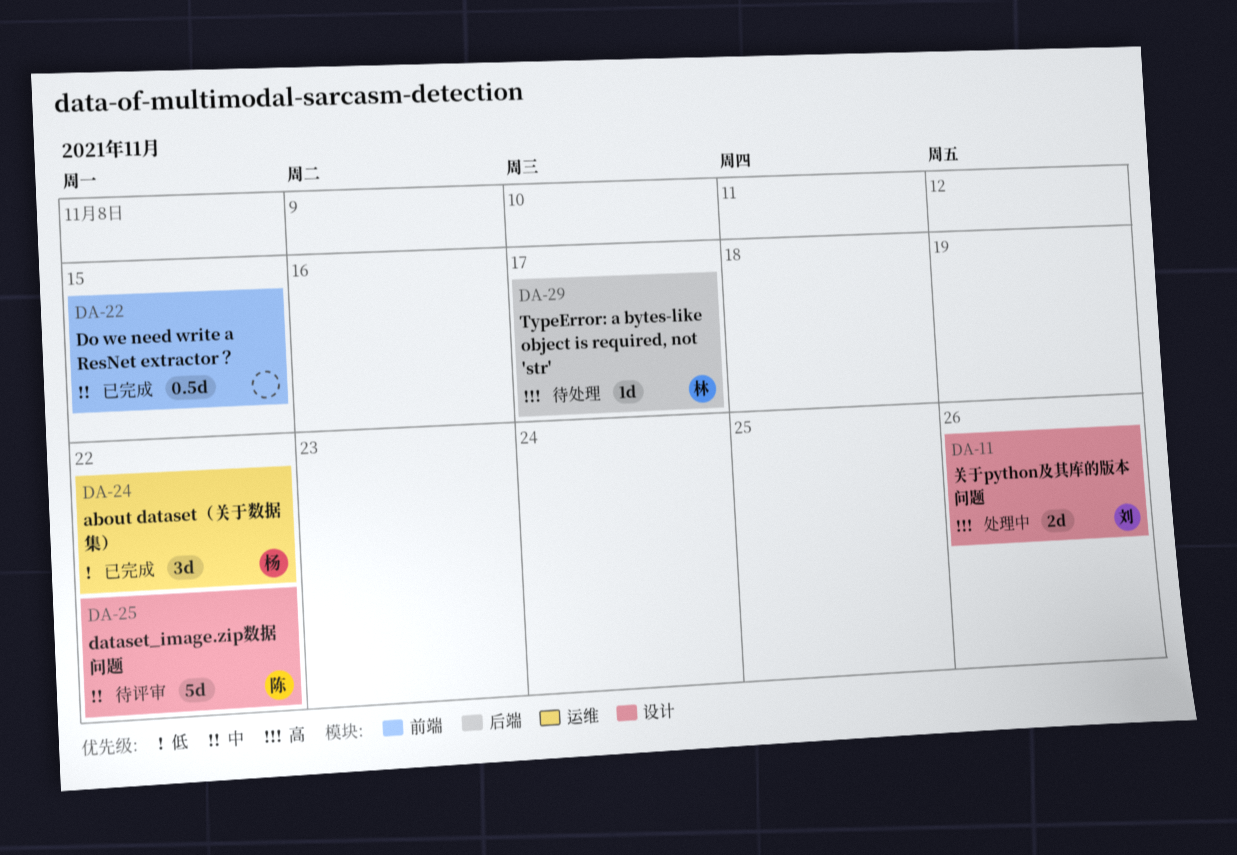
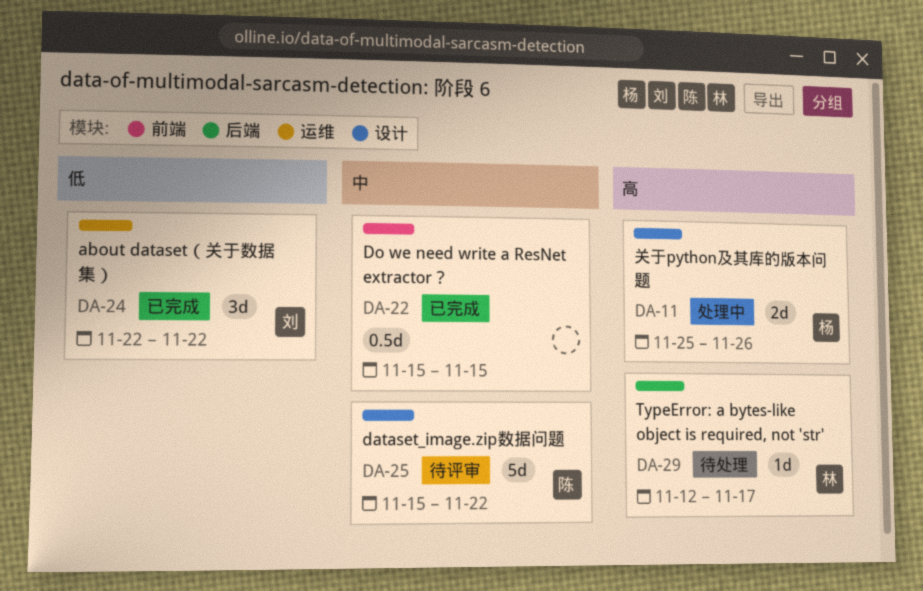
DA-11, owner: 刘 -> 杨
DA-24, owner: 杨 -> 刘

